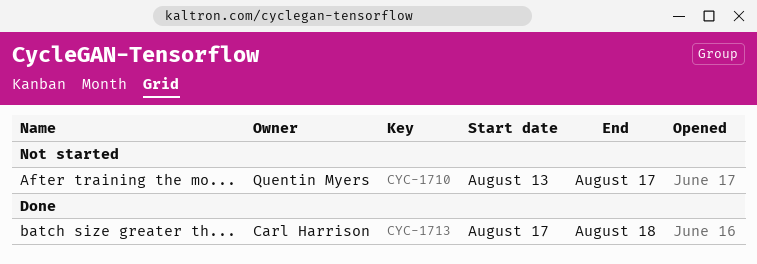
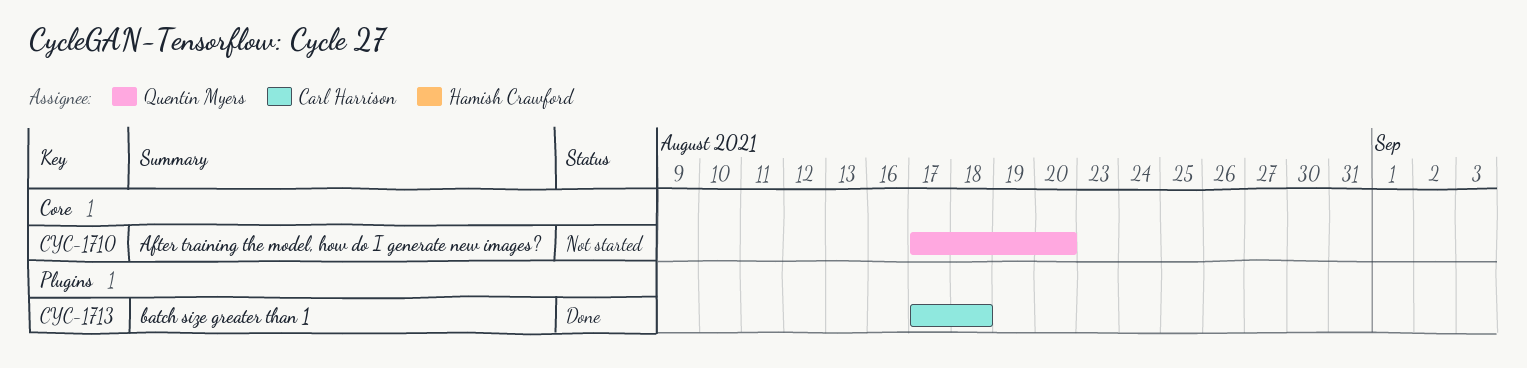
CYC-1710, start: Aug 13 -> Aug 17
CYC-1710, due: Aug 17 -> Aug 20

